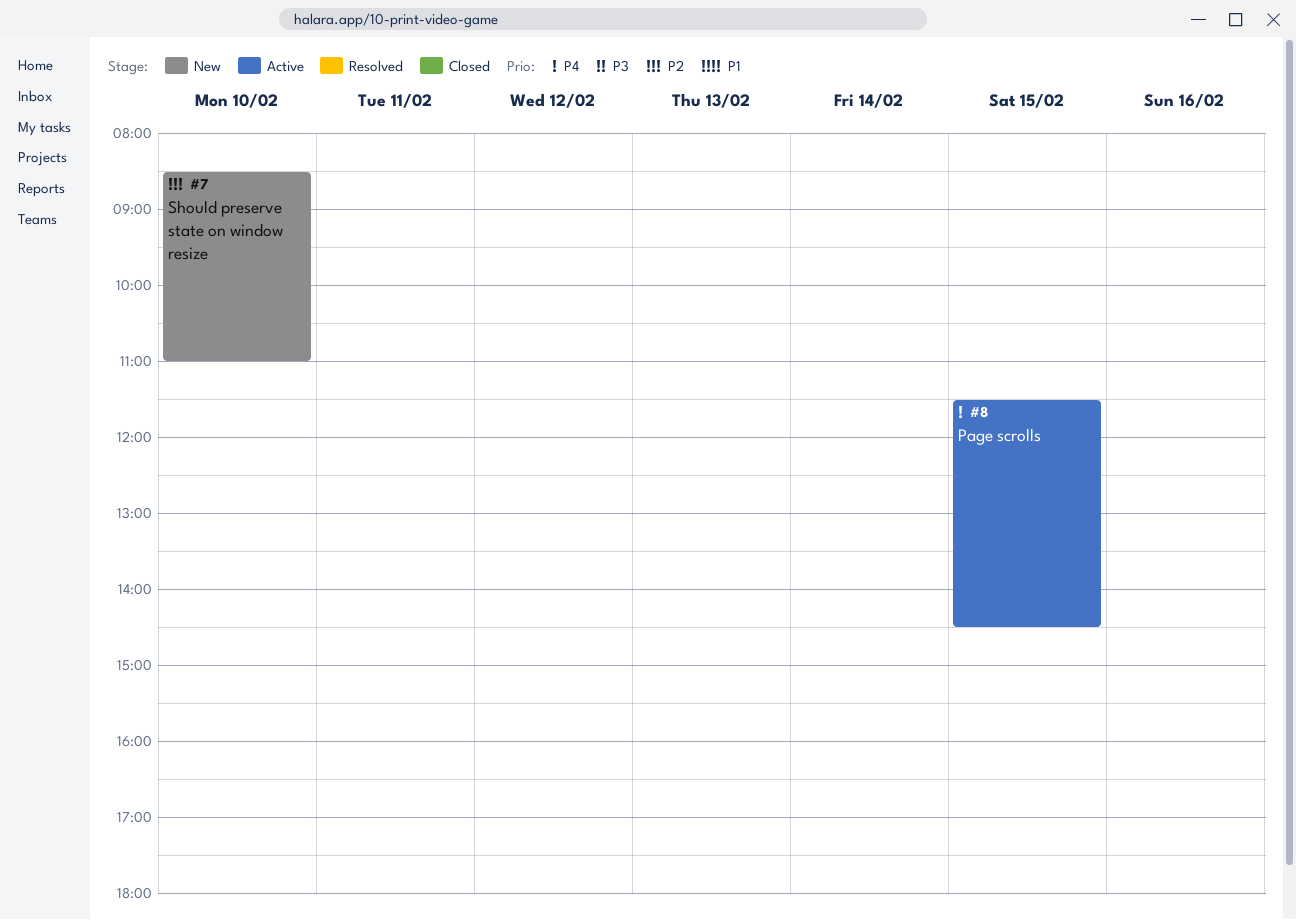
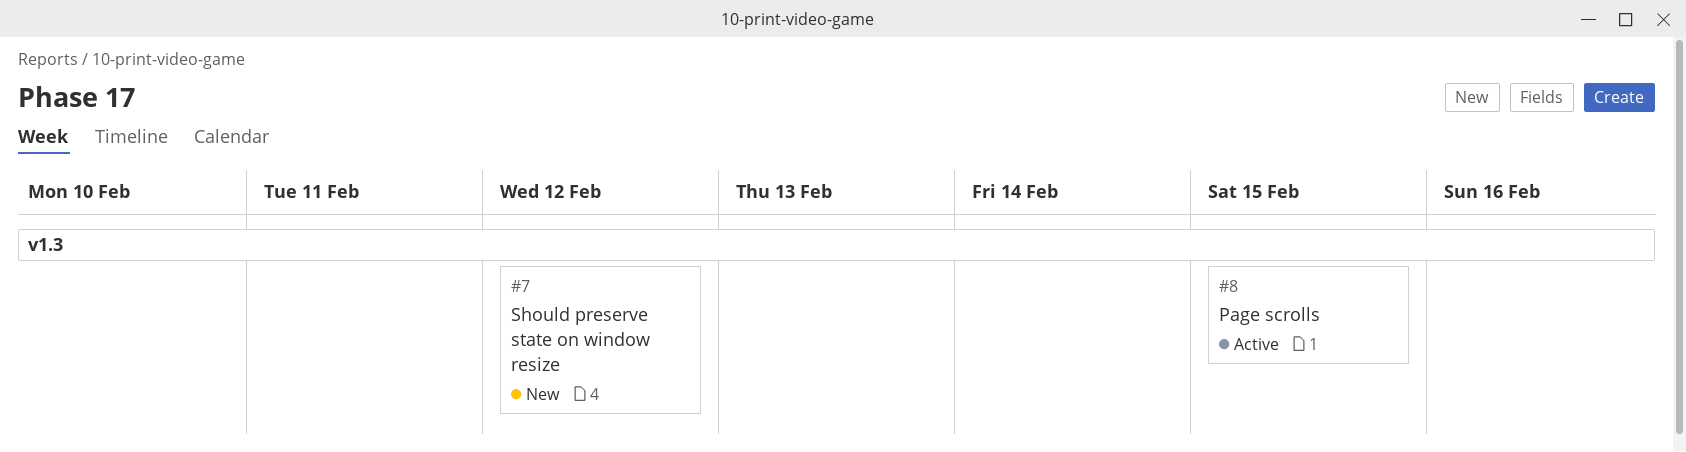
#7, day: Feb 10 -> Feb 12

